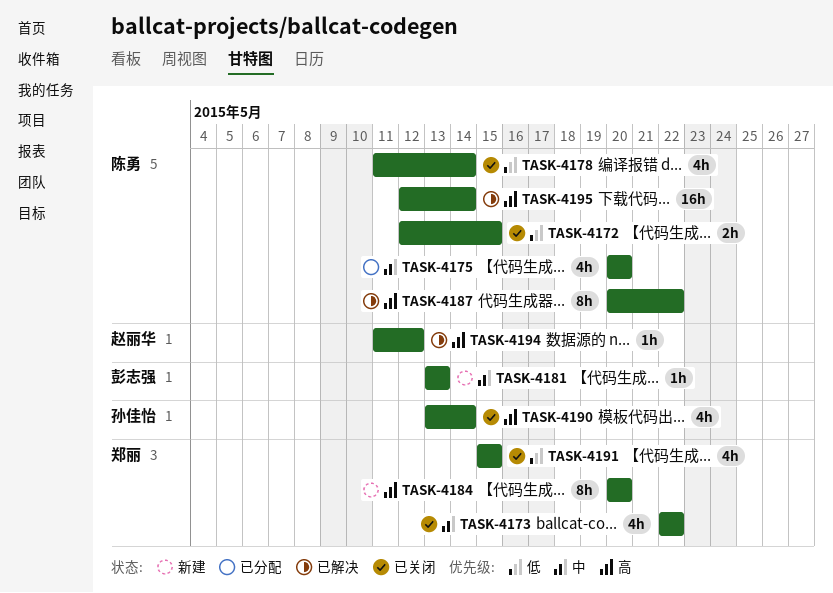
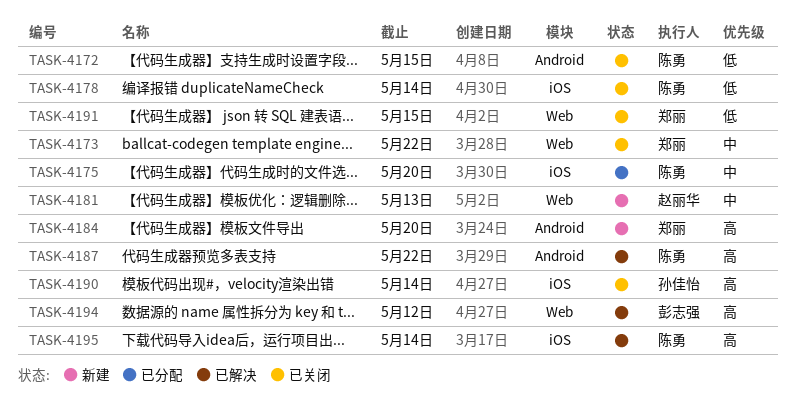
TASK-4181, owner: 彭志强 -> 赵丽华
TASK-4194, owner: 赵丽华 -> 彭志强

